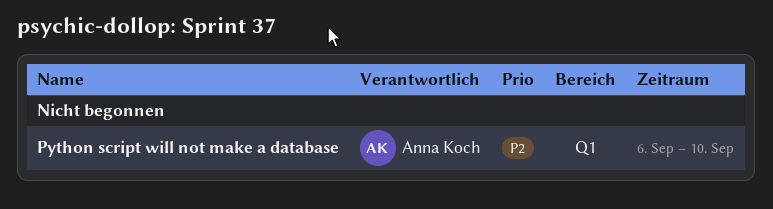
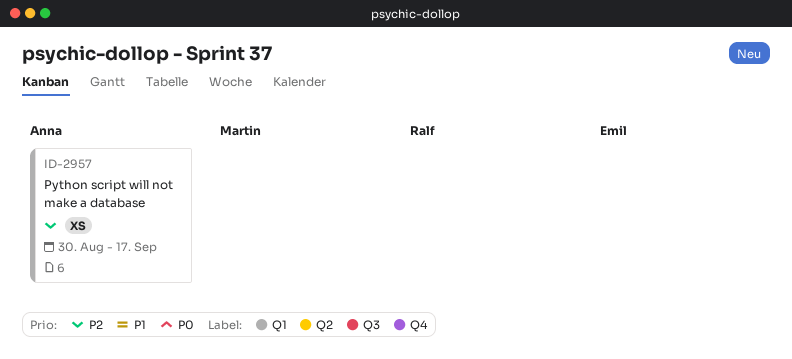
Python script will not make a database, start: Sep 6 -> Aug 30
Python script will not make a database, due: Sep 10 -> Sep 17

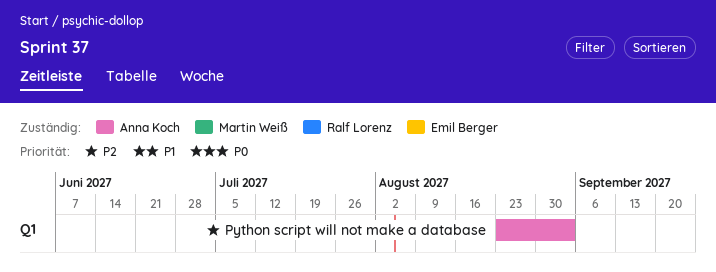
Python script will not make a database, start: Aug 30 -> Aug 23
Python script will not make a database, due: Sep 17 -> Sep 3

